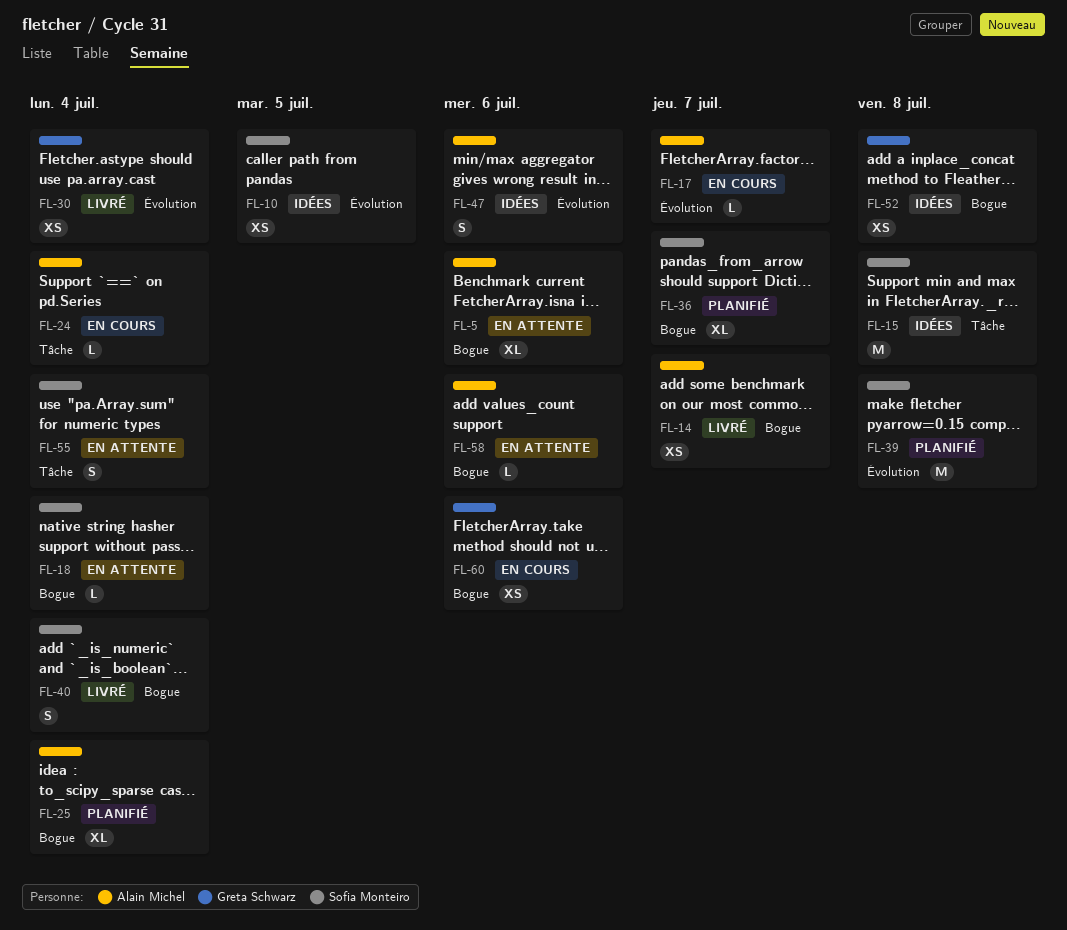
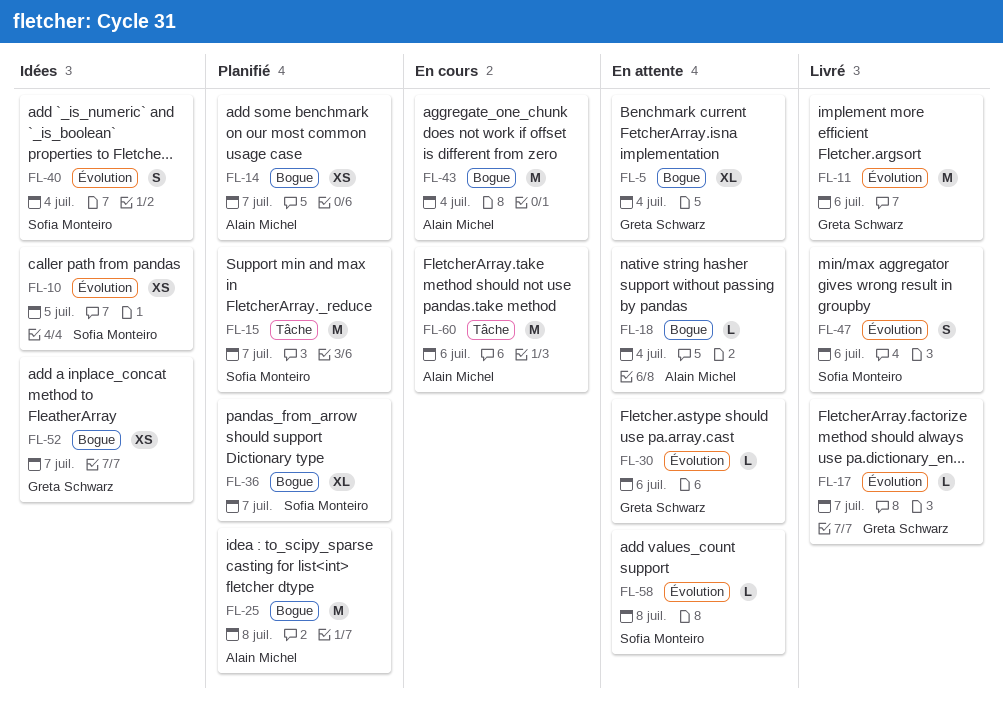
FL-5, owner: Alain Michel -> Greta Schwarz
FL-5, due: Jul 6 -> Jul 4
FL-11: none -> present
FL-14, status: Livré -> Planifié
FL-15, status: Idées -> Planifié
FL-15, due: Jul 8 -> Jul 7
FL-17, status: En cours -> Livré
FL-17, owner: Alain Michel -> Greta Schwarz
FL-18, owner: Sofia Monteiro -> Alain Michel
FL-24: present -> none
FL-25, estimate: XL -> M
FL-25, due: Jul 4 -> Jul 8
FL-30, status: Livré -> En attente
FL-30, estimate: XS -> L
FL-30, due: Jul 4 -> Jul 6
FL-39: present -> none
FL-40, status: Livré -> Idées
FL-40, label: Bogue -> Évolution
FL-43: none -> present
FL-47, status: Idées -> Livré
FL-47, owner: Alain Michel -> Sofia Monteiro
FL-52, due: Jul 8 -> Jul 7
FL-55: present -> none
FL-58, owner: Alain Michel -> Sofia Monteiro
FL-58, label: Bogue -> Évolution
FL-58, due: Jul 6 -> Jul 8
FL-60, owner: Greta Schwarz -> Alain Michel
FL-60, label: Bogue -> Tâche
FL-60, estimate: XS -> M

